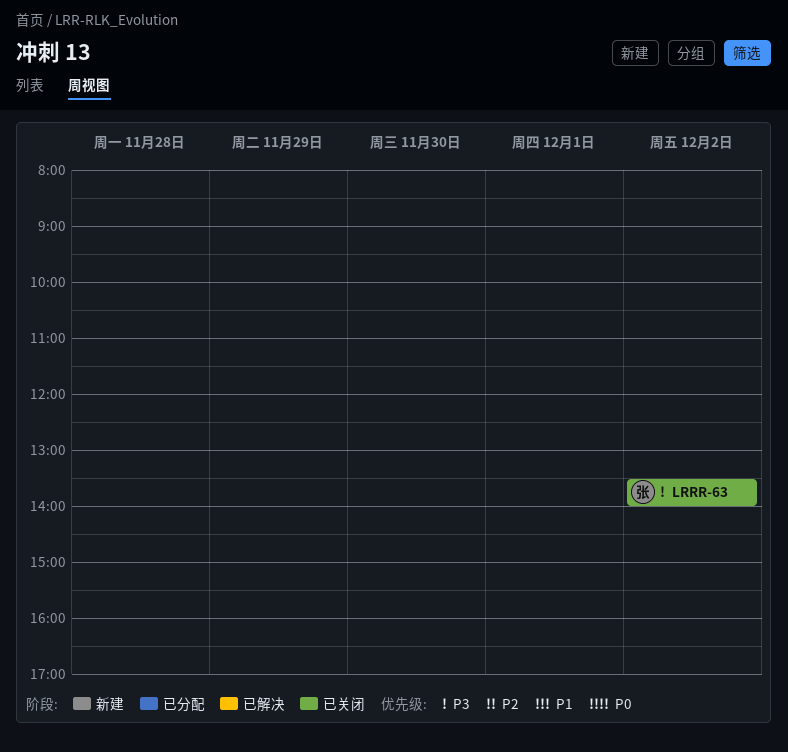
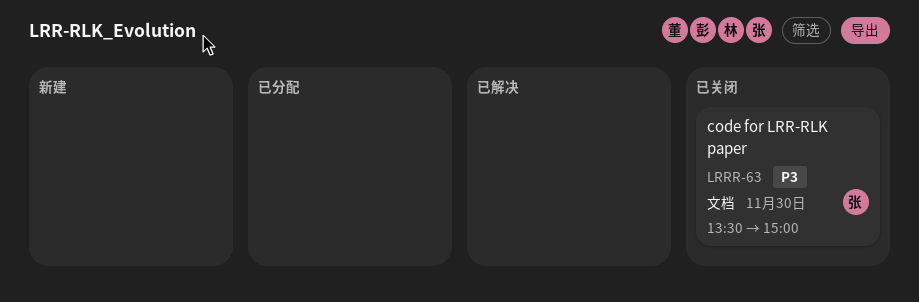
LRRR-63, day: Dec 2 -> Nov 30
LRRR-63, ends: 14:00 -> 15:00

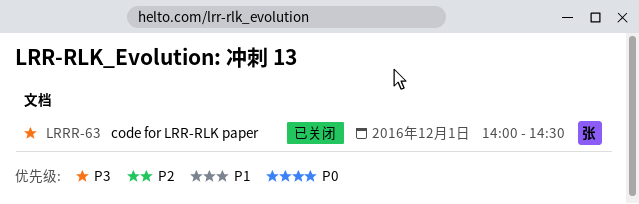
LRRR-63, day: Nov 30 -> Dec 1
LRRR-63, begins: 13:30 -> 14:00
LRRR-63, ends: 15:00 -> 14:30

